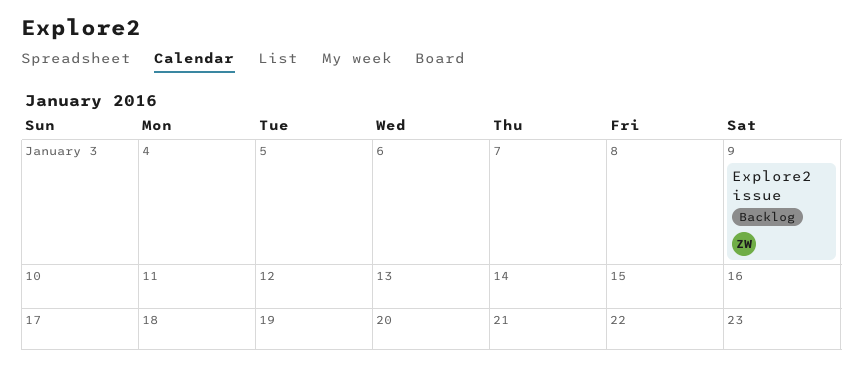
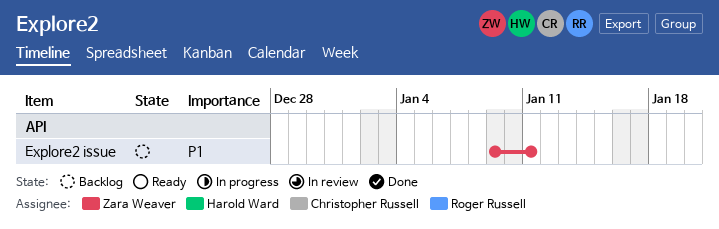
Explore2 issue, due: Jan 9 -> Jan 11

